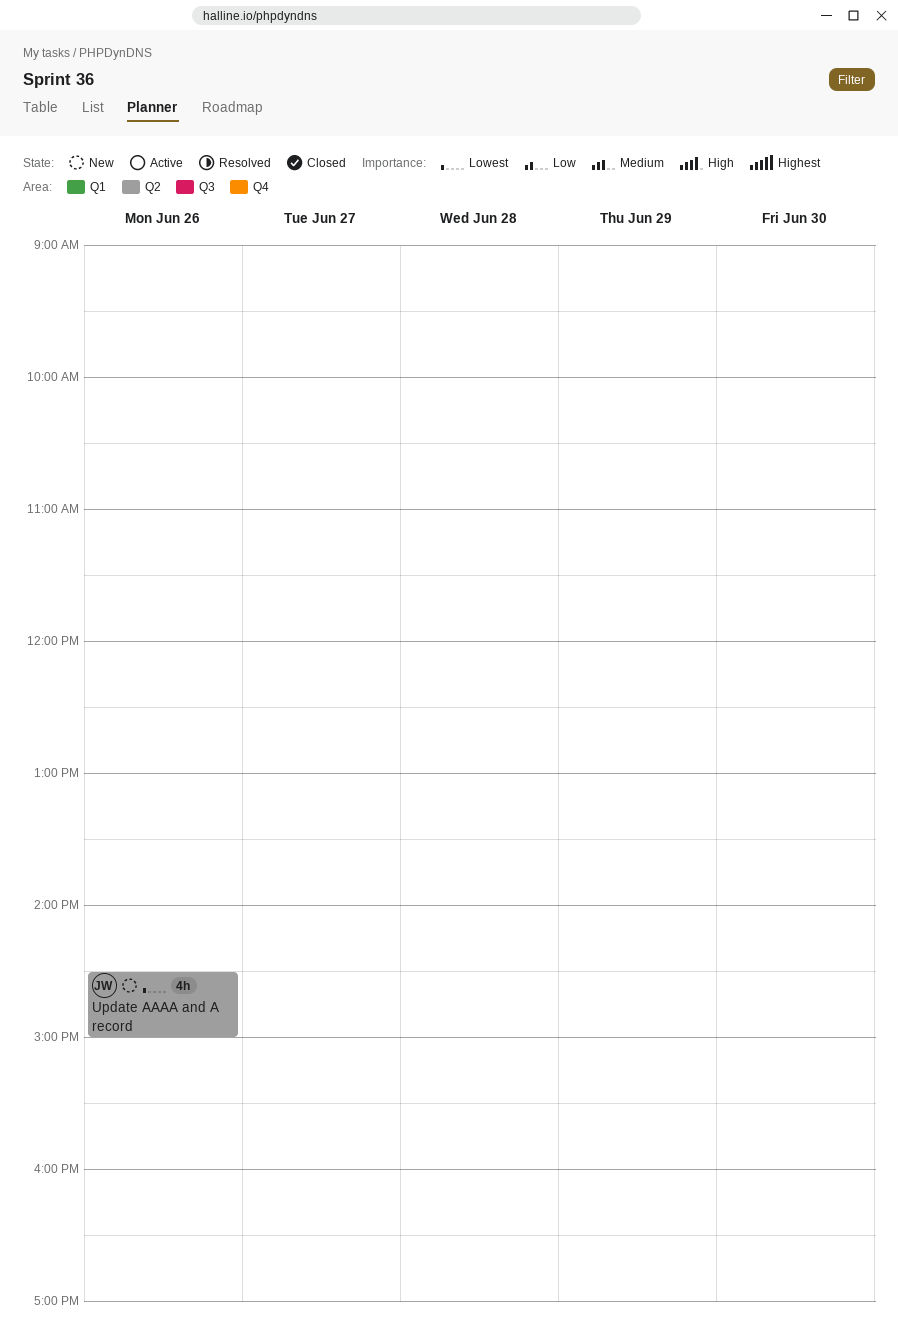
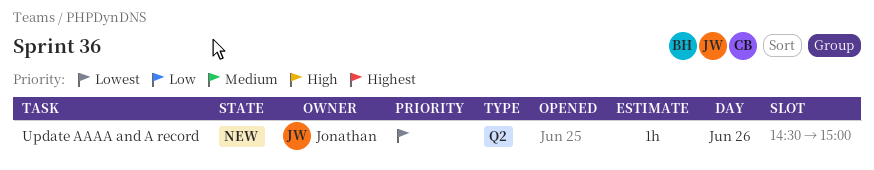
Update AAAA and A record, estimate: 4h -> 1h

